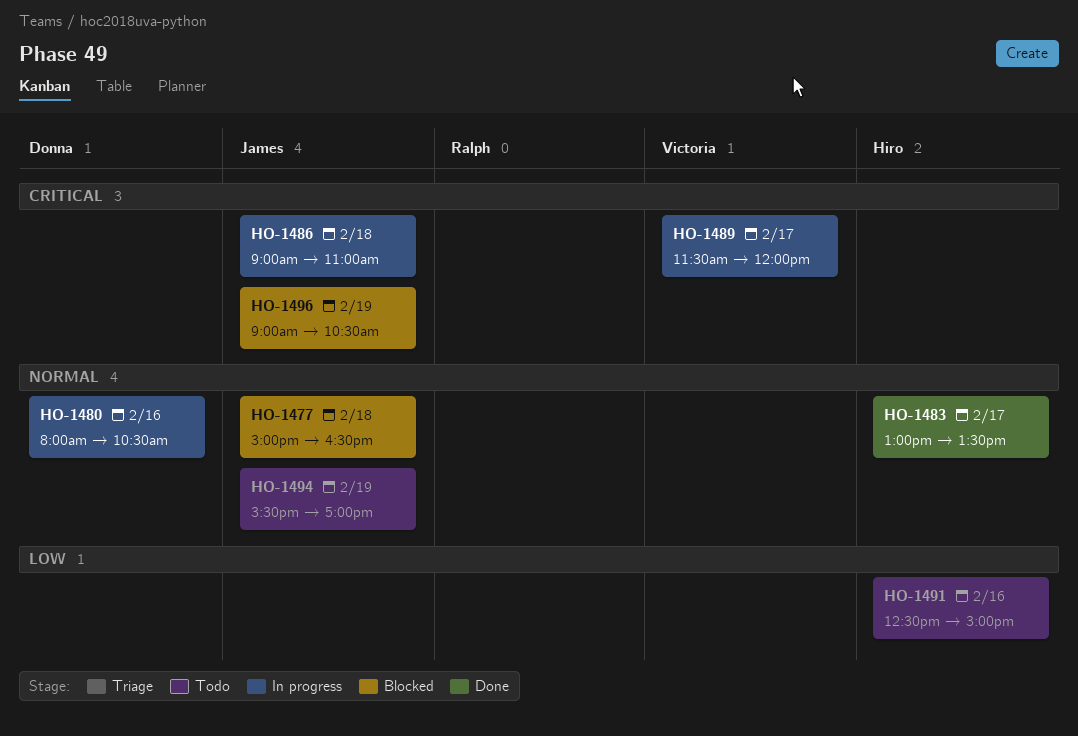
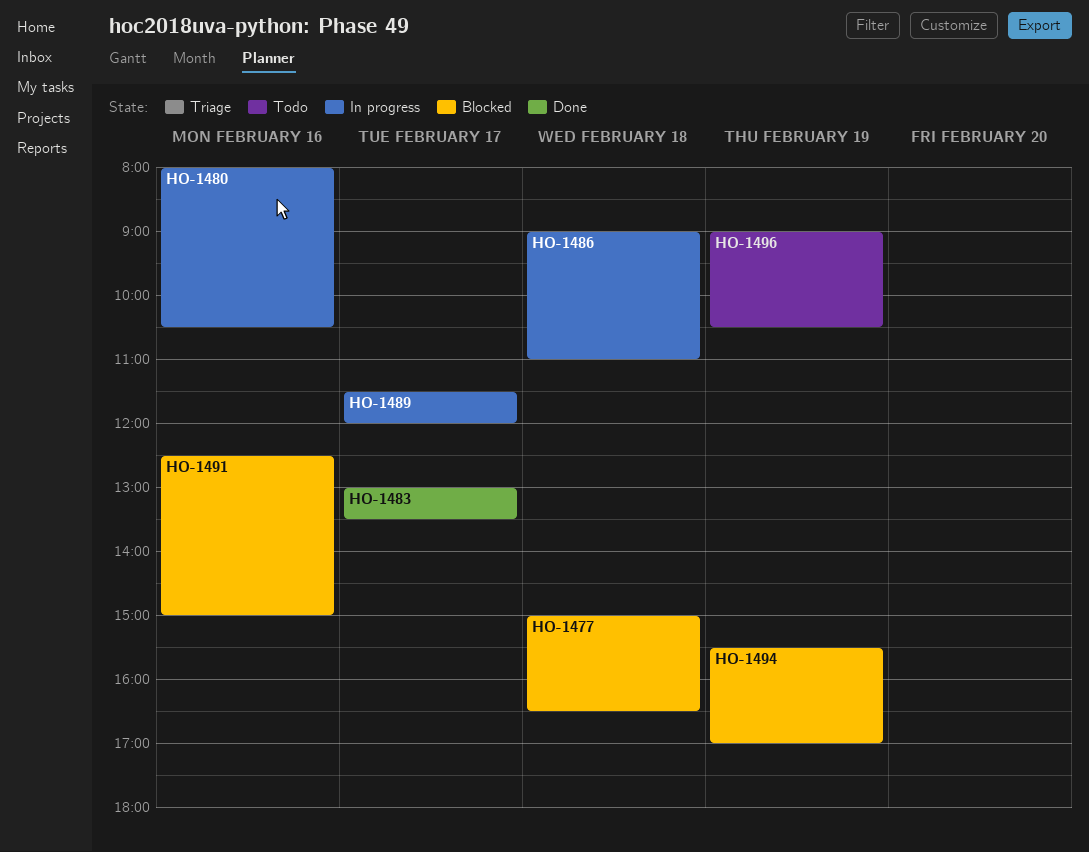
HO-1491, status: Todo -> Blocked
HO-1494, status: Todo -> Blocked
HO-1496, status: Blocked -> Todo

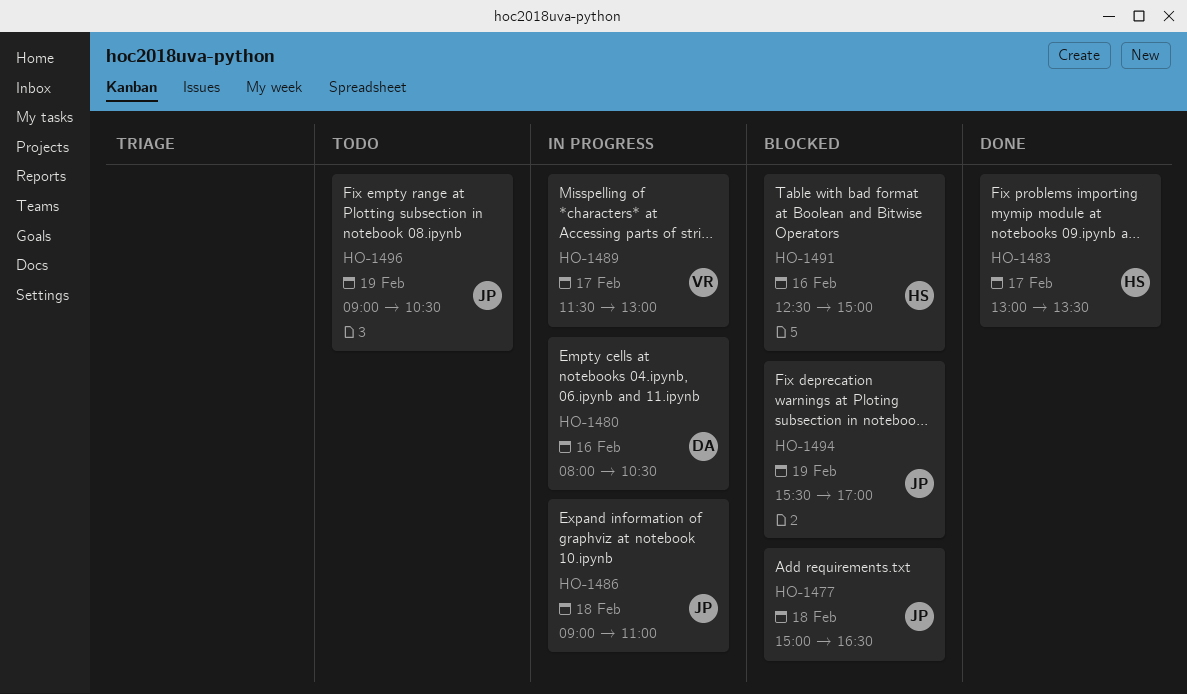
HO-1489, ends: 12:00 -> 13:00

